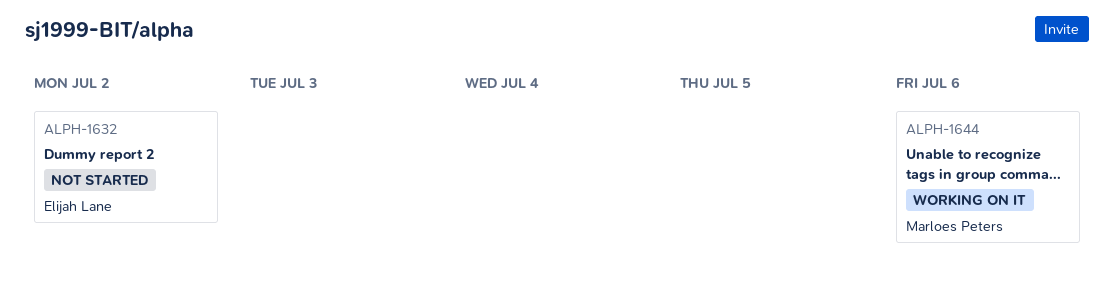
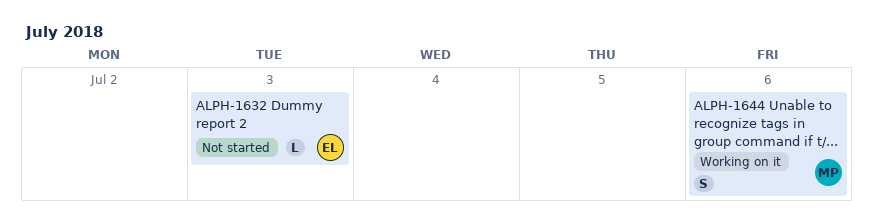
ALPH-1632, due: Jul 2 -> Jul 3

